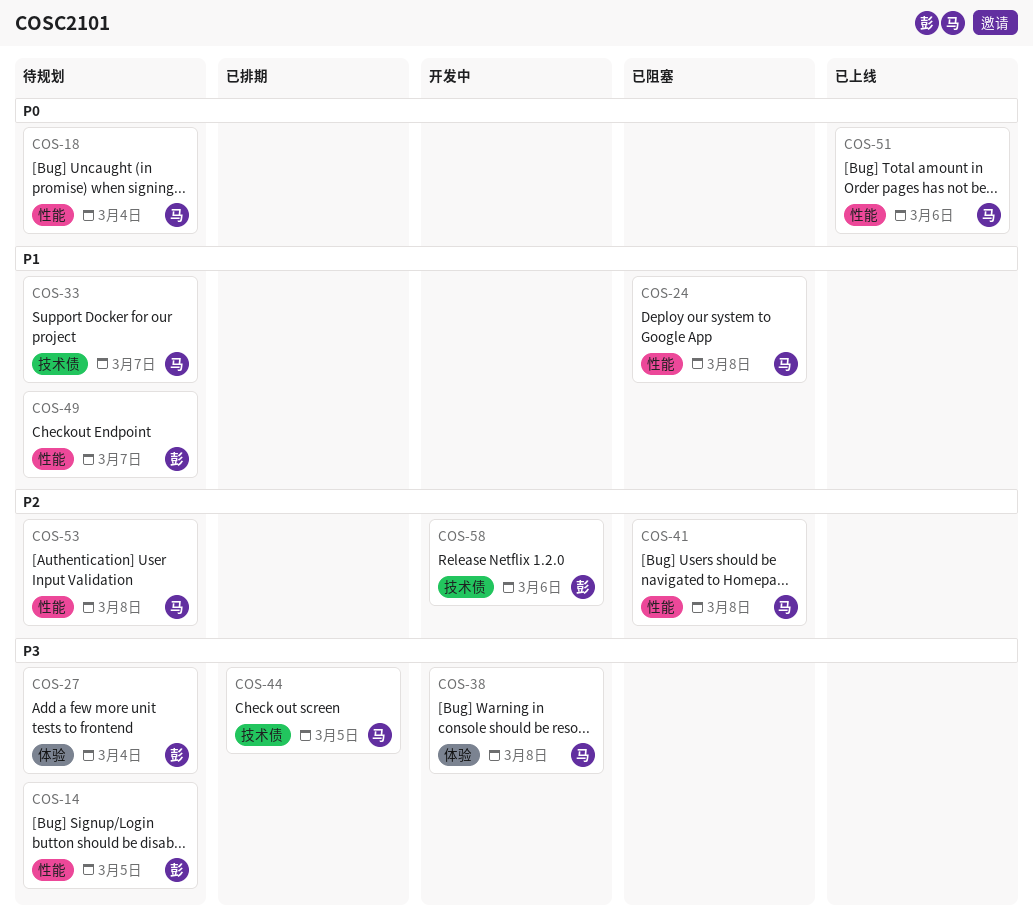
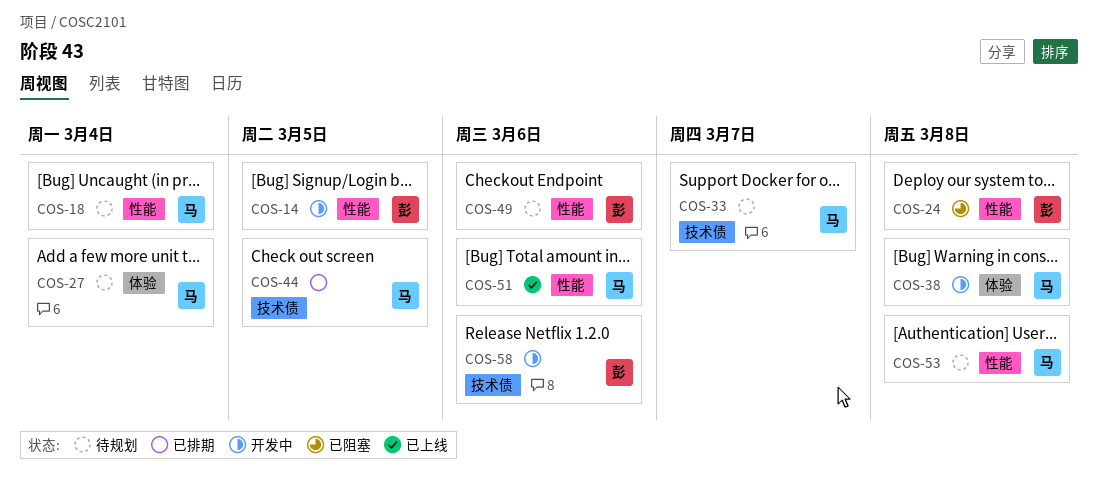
COS-14, status: 待规划 -> 开发中
COS-24, owner: 马 -> 彭
COS-27, owner: 彭 -> 马
COS-41: present -> none
COS-49, due: Mar 7 -> Mar 6

